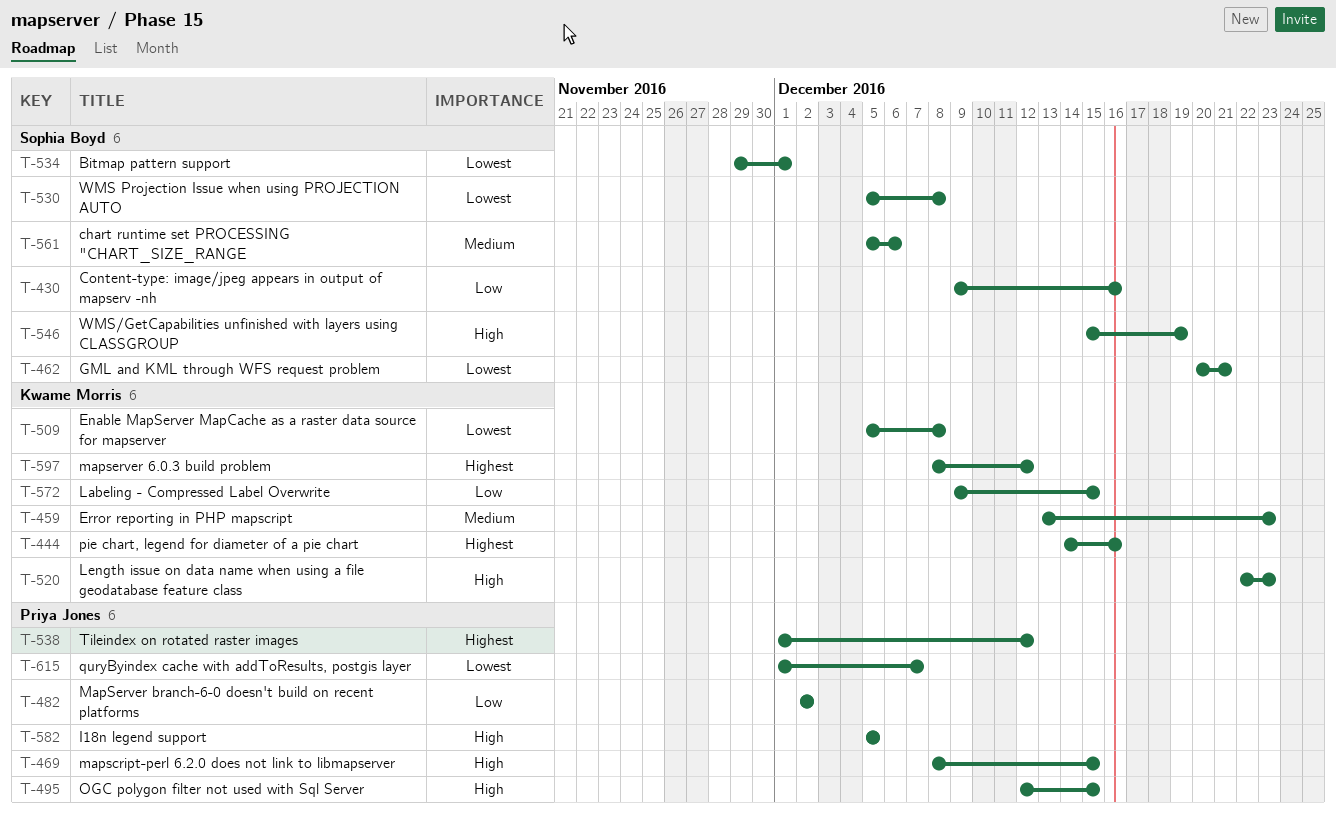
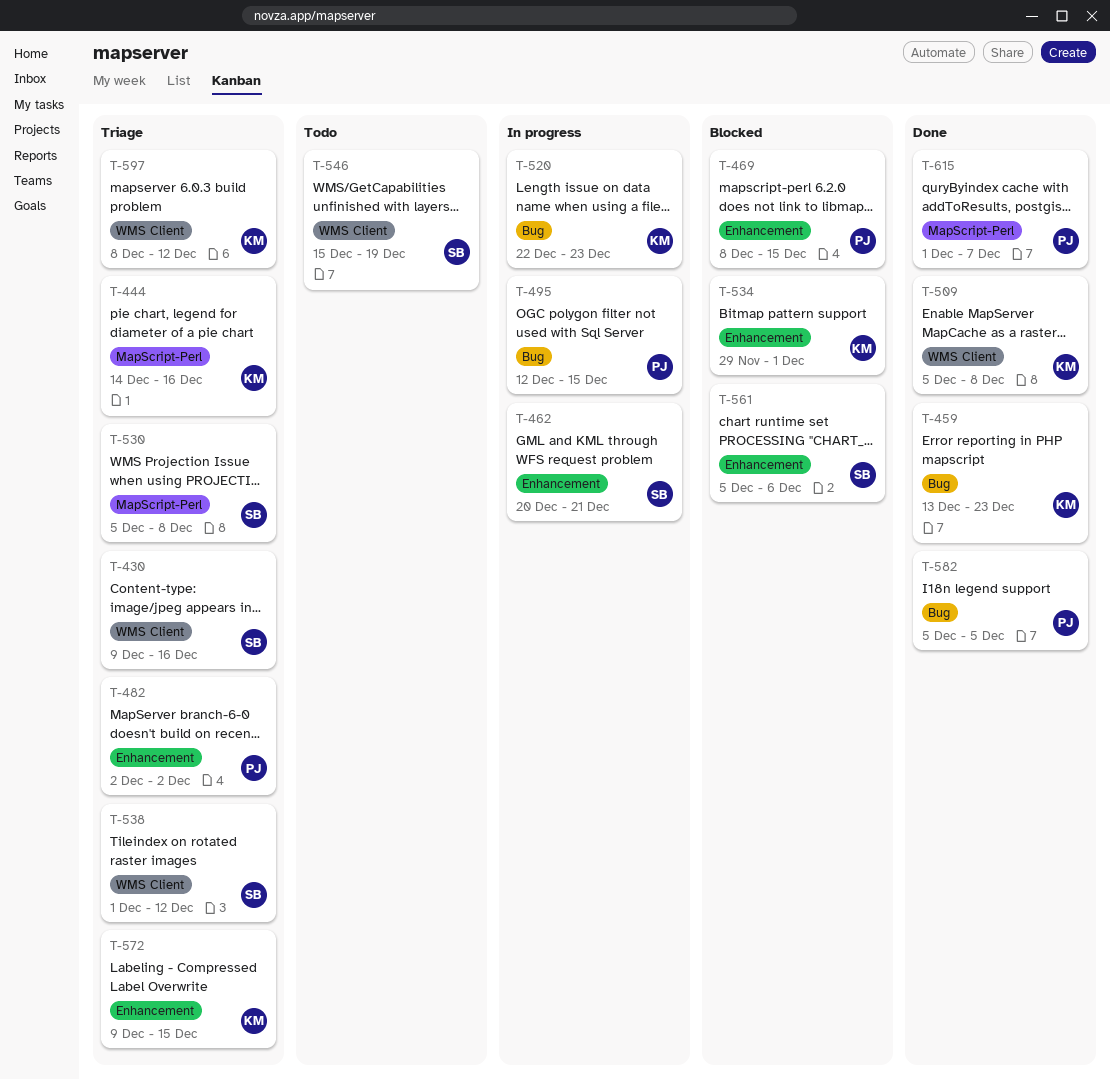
T-534, owner: Sophia Boyd -> Kwame Morris
T-538, owner: Priya Jones -> Sophia Boyd

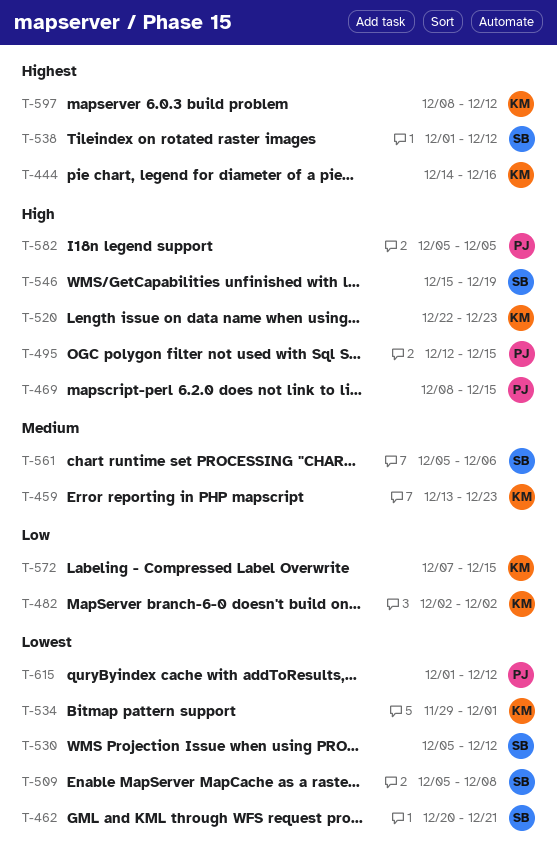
T-430: present -> none
T-482, owner: PJ -> KM
T-509, owner: KM -> SB
T-530, due: Dec 8 -> Dec 12
T-572, start: Dec 9 -> Dec 7
T-615, due: Dec 7 -> Dec 12

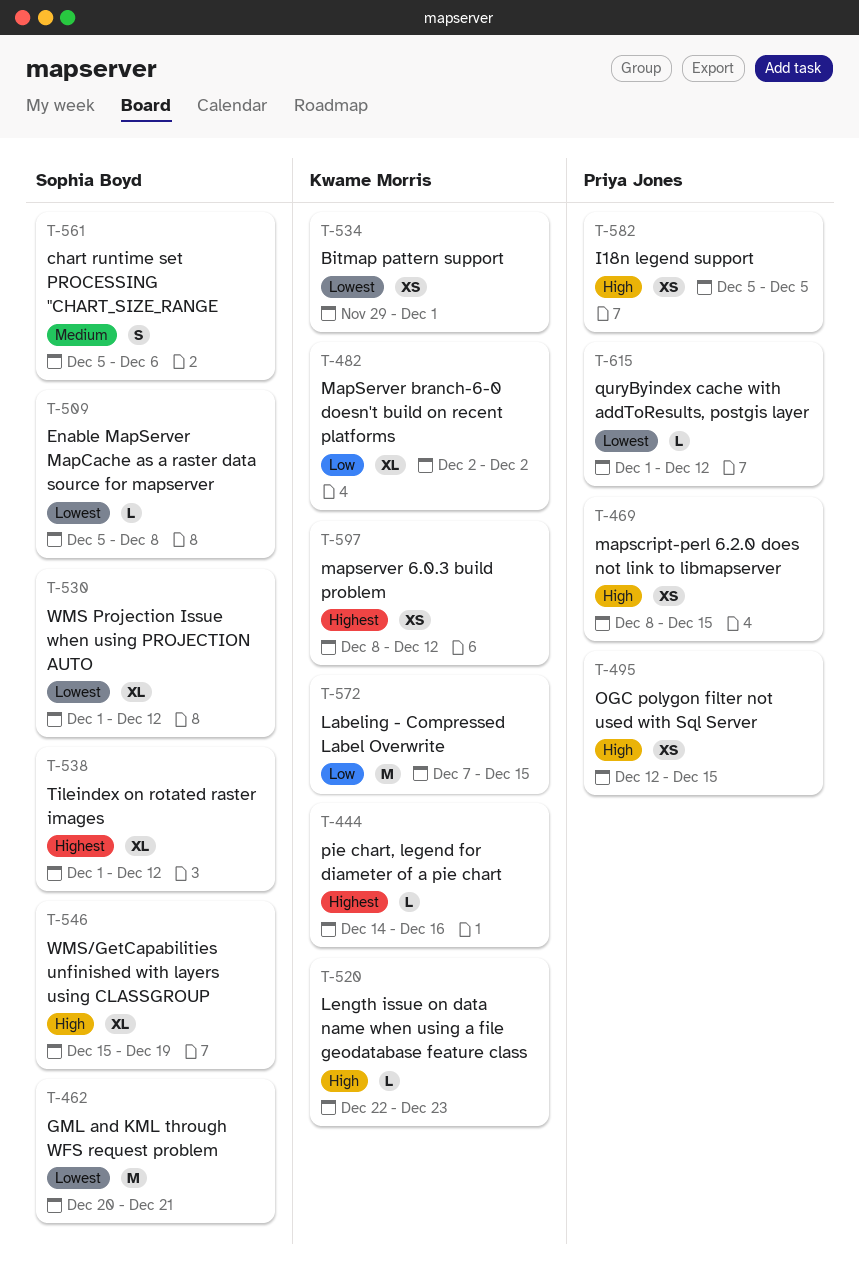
T-459: present -> none
T-530, start: Dec 5 -> Dec 1

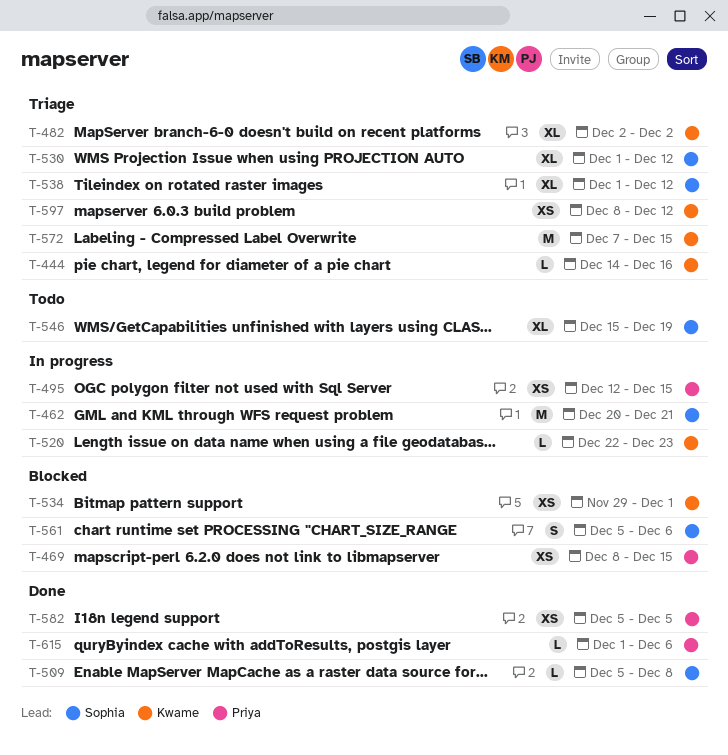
T-615, due: Dec 12 -> Dec 6

